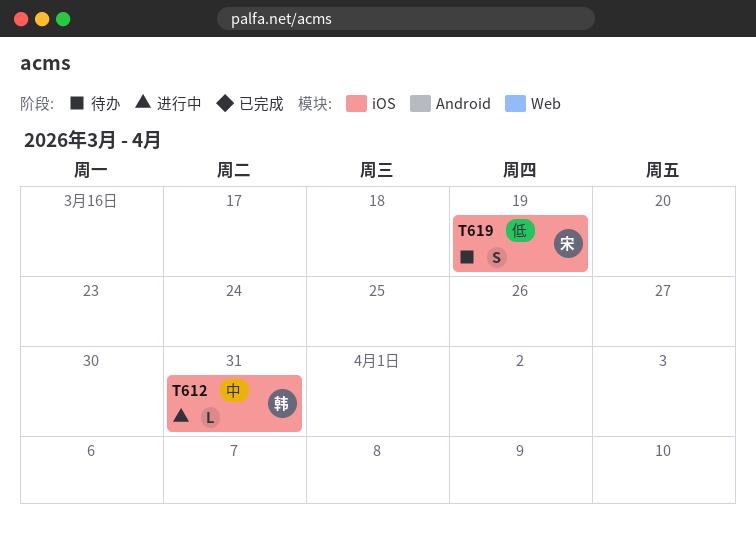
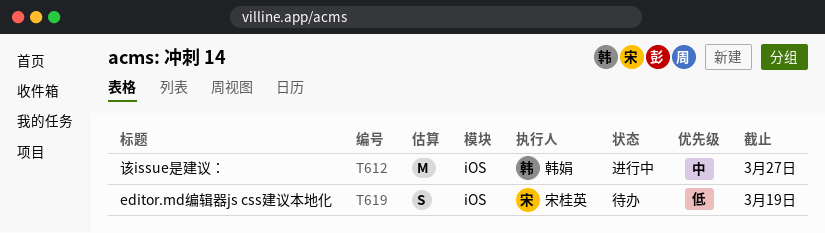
T612, estimate: L -> M
T612, due: Mar 31 -> Mar 27

